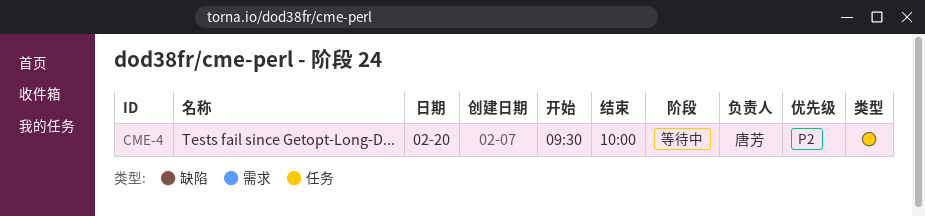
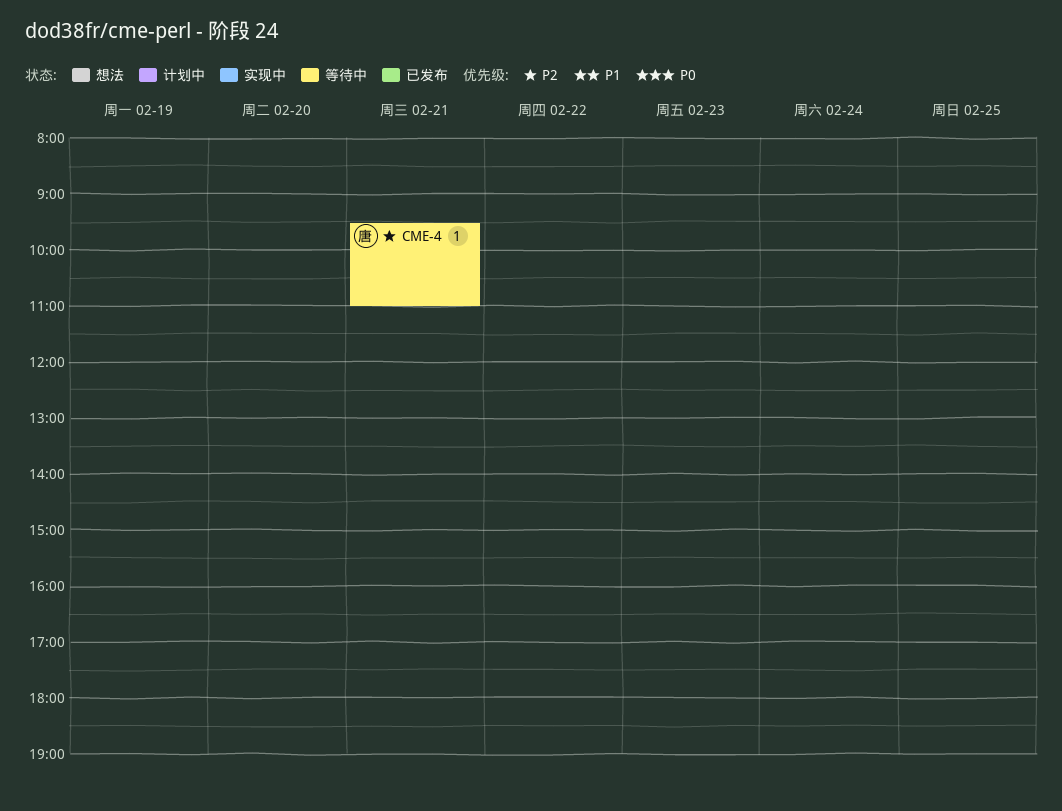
CME-4, day: Feb 20 -> Feb 21
CME-4, ends: 10:00 -> 11:00

